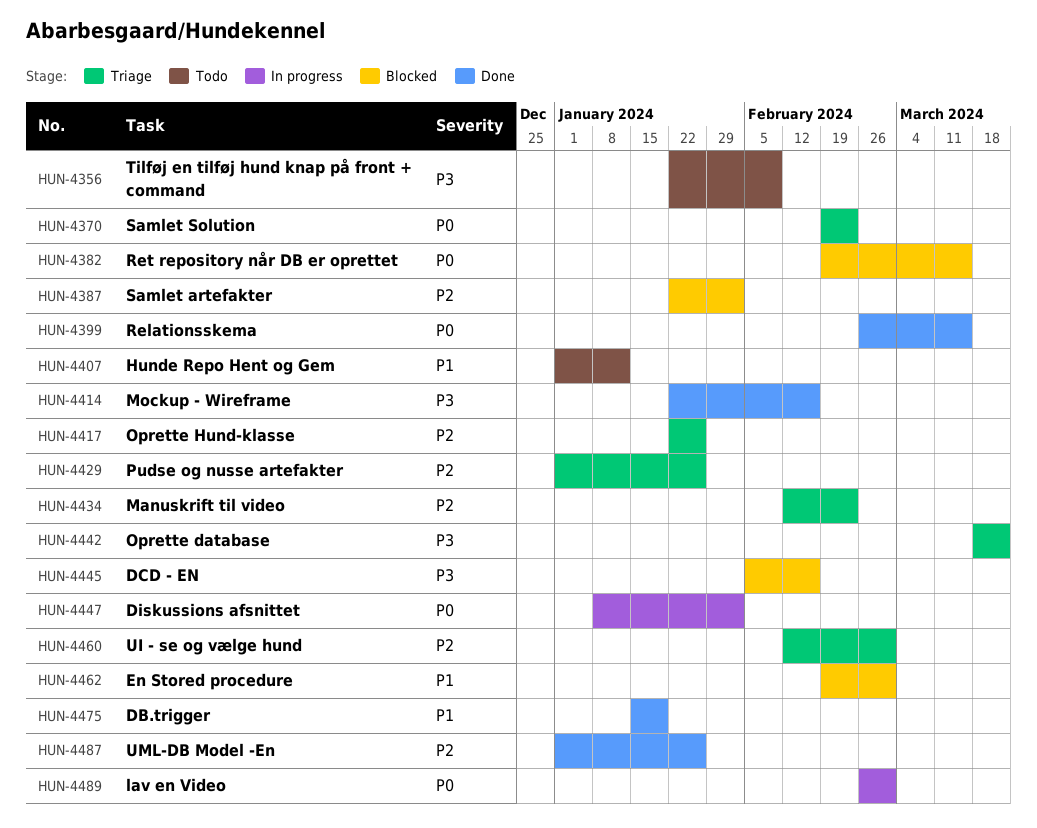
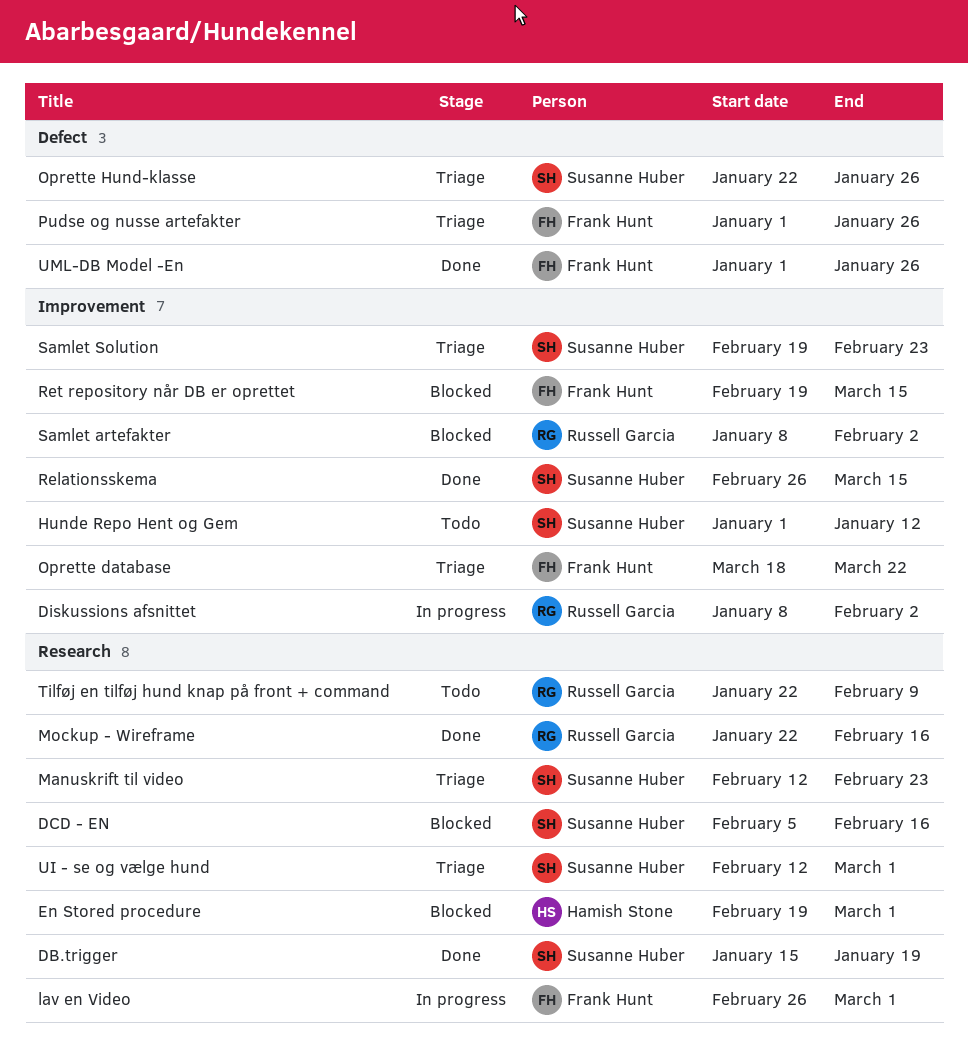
Samlet artefakter, start: Jan 22 -> Jan 8

